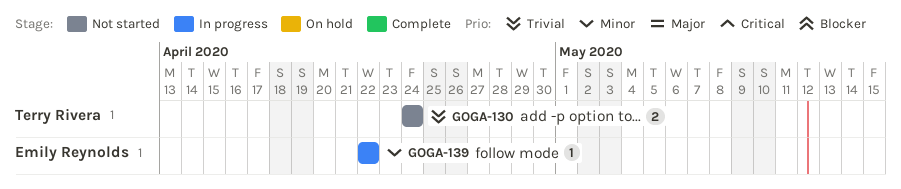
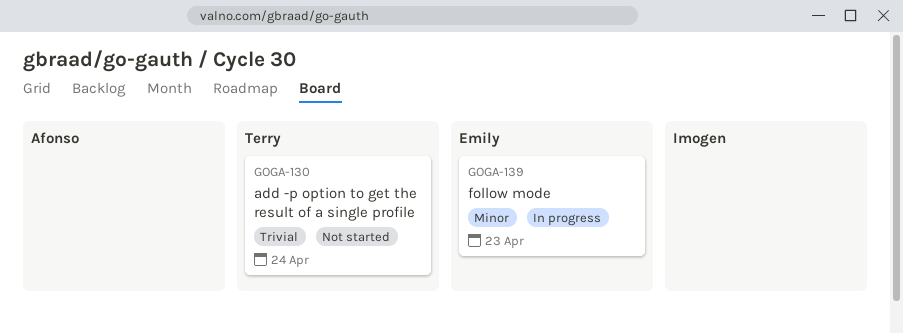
GOGA-139, due: Apr 22 -> Apr 23

